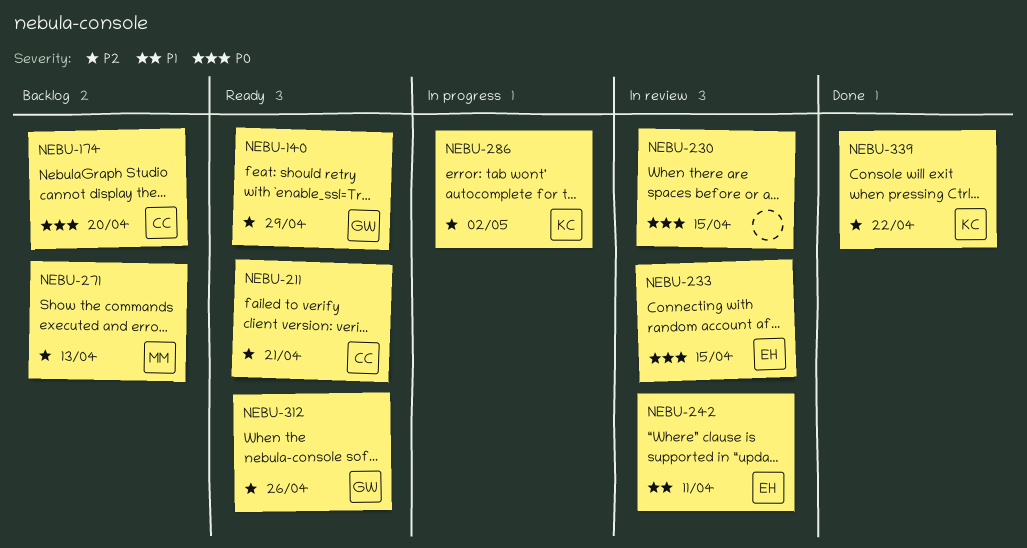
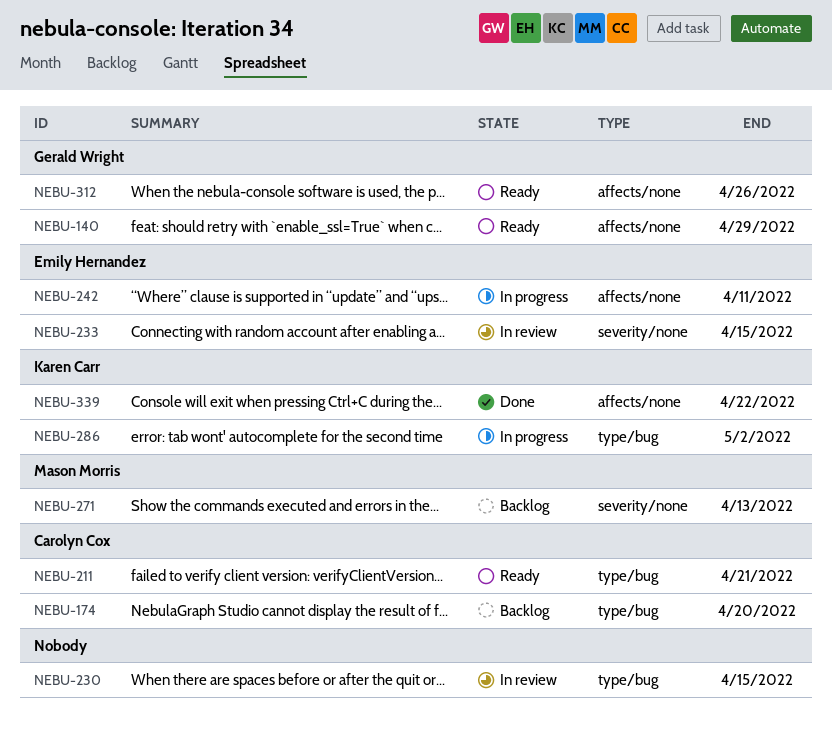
NEBU-242, status: In review -> In progress

